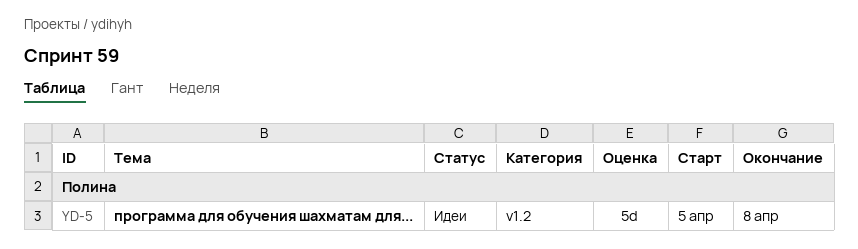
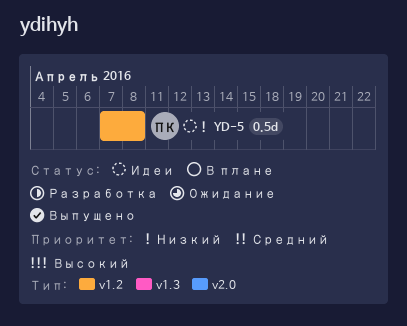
YD-5, estimate: 5d -> 0.5d
YD-5, start: Apr 5 -> Apr 7

